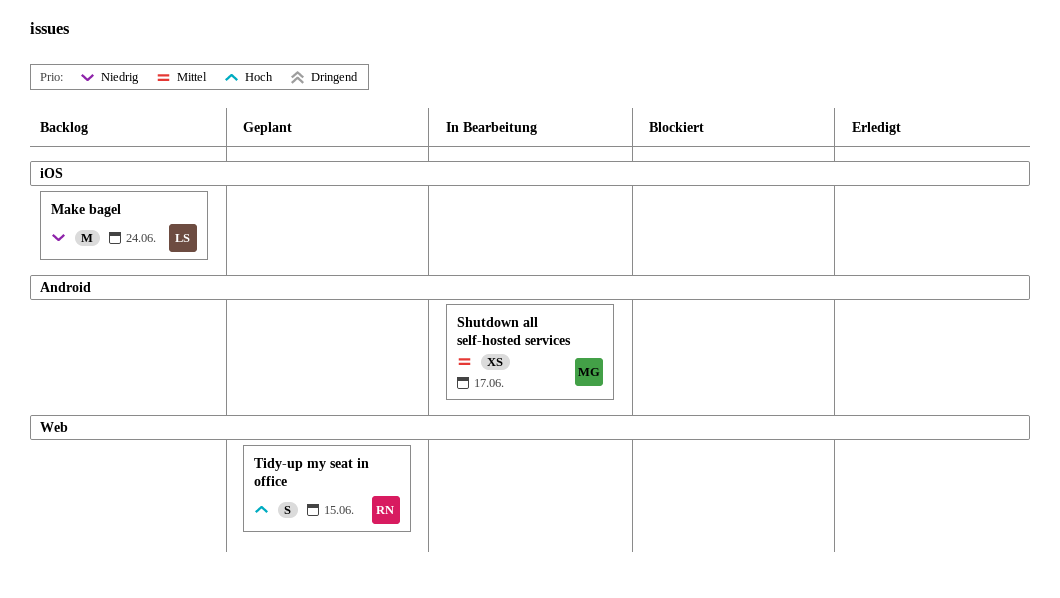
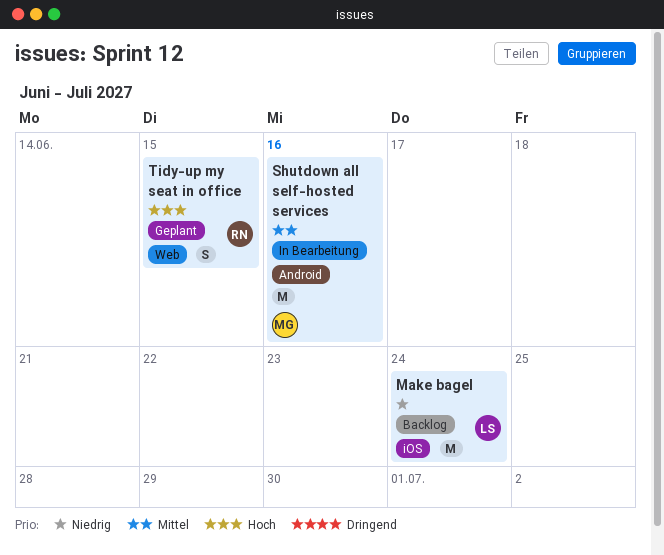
Shutdown all self-hosted services, estimate: XS -> M
Shutdown all self-hosted services, due: Jun 17 -> Jun 16

